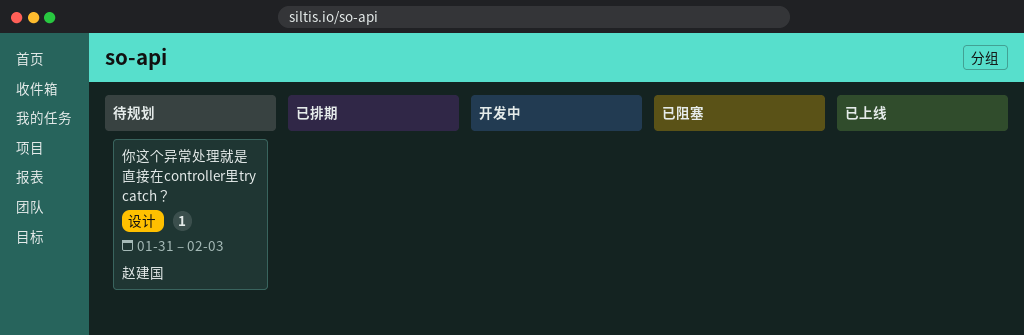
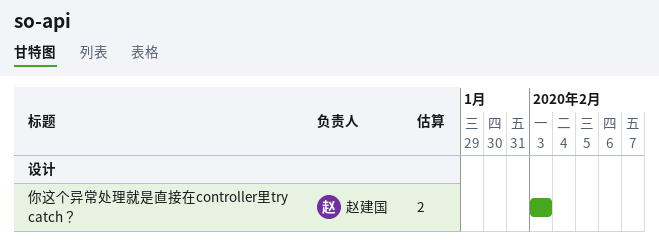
你这个异常处理就是直接在controller里try catch？, estimate: 1 -> 2
你这个异常处理就是直接在controller里try catch？, start: Jan 31 -> Feb 3

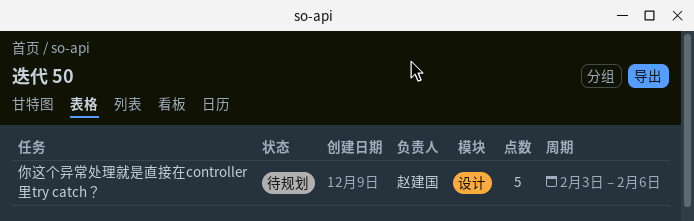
你这个异常处理就是直接在controller里try catch？, estimate: 2 -> 5
你这个异常处理就是直接在controller里try catch？, due: Feb 3 -> Feb 6

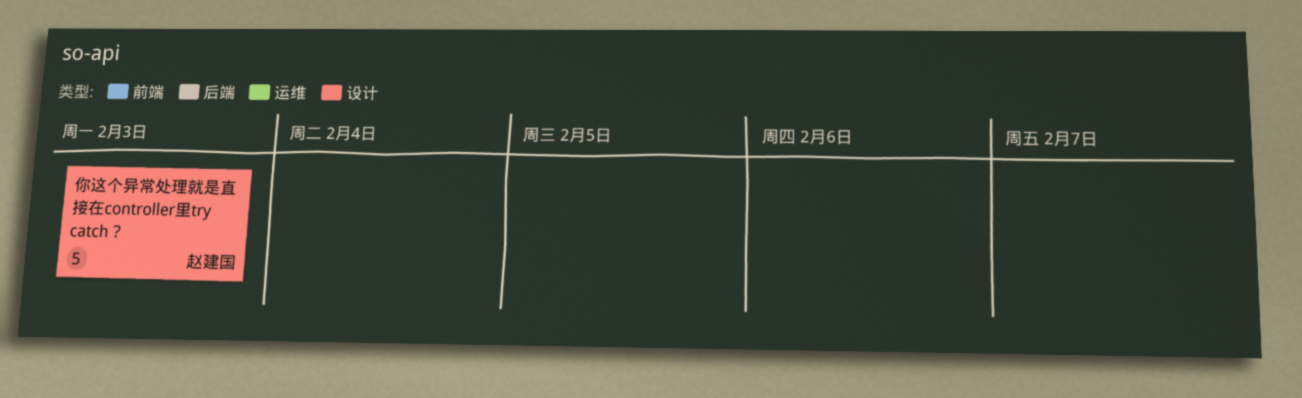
你这个异常处理就是直接在controller里try catch？, due: Feb 6 -> Feb 3

